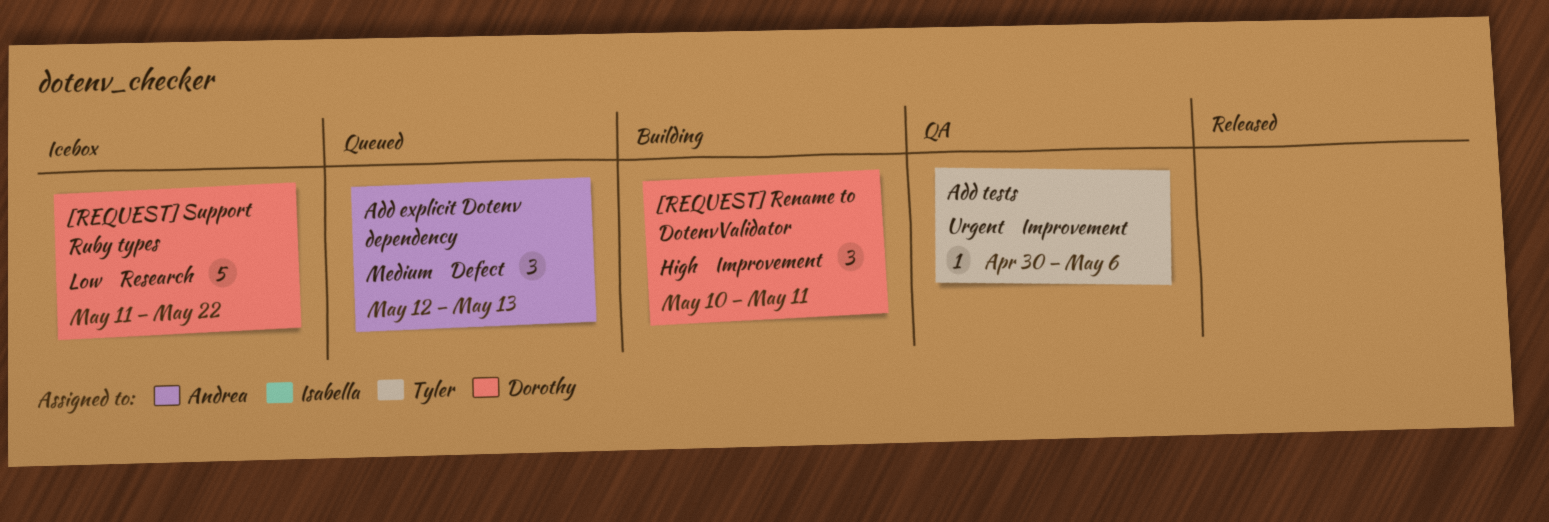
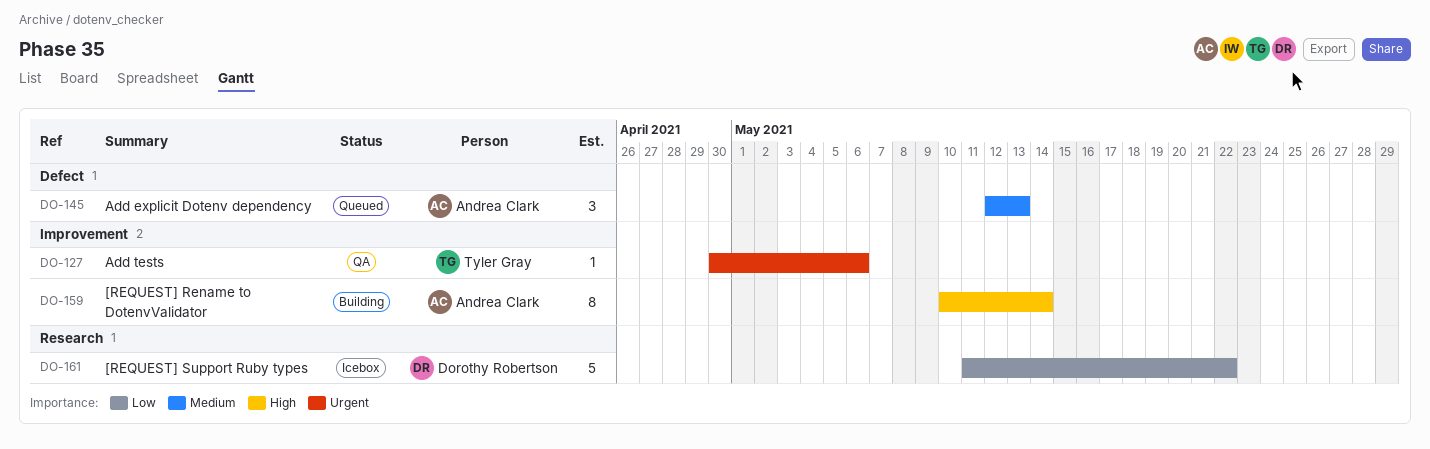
[REQUEST] Rename to DotenvValidator, owner: Dorothy Robertson -> Andrea Clark
[REQUEST] Rename to DotenvValidator, estimate: 3 -> 8
[REQUEST] Rename to DotenvValidator, due: May 11 -> May 14

